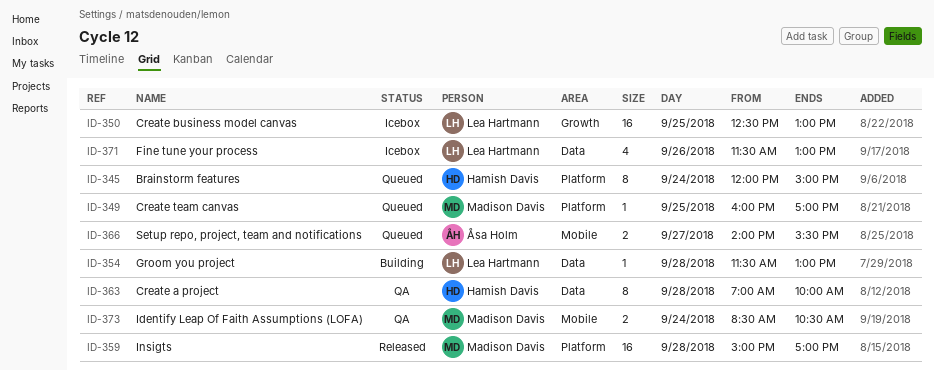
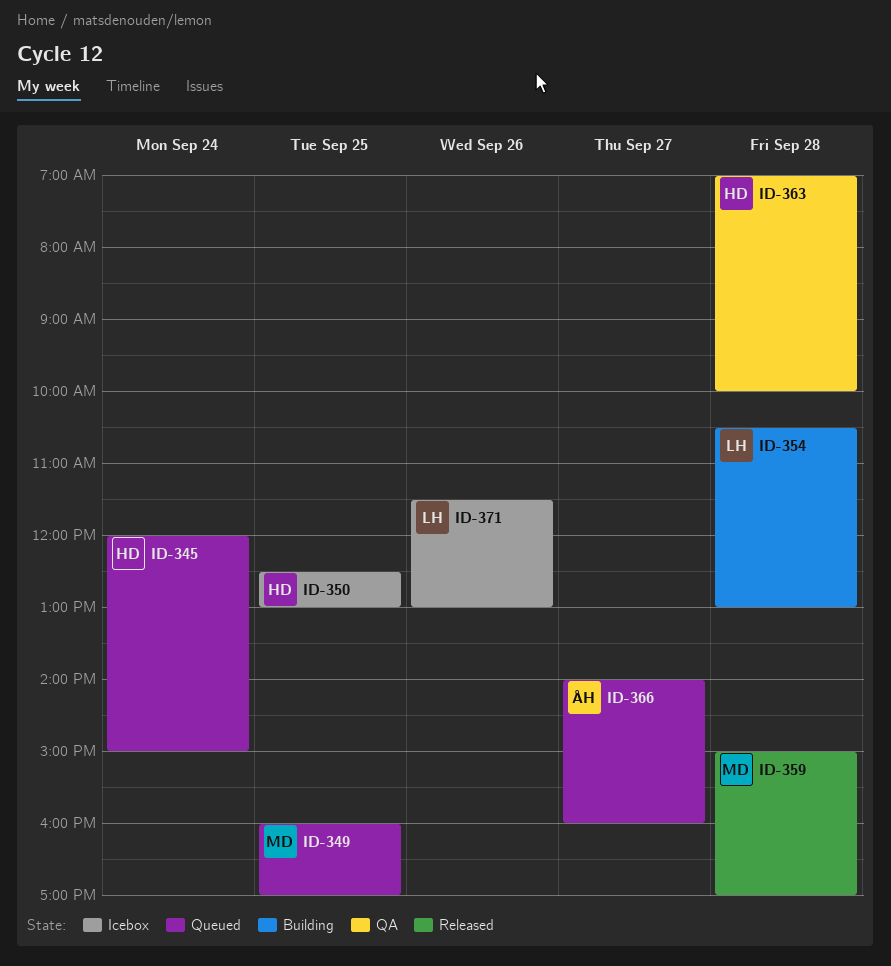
ID-350, owner: Lea Hartmann -> Hamish Davis
ID-354, begins: 11:30 -> 10:30
ID-366, ends: 15:30 -> 16:00
ID-373: present -> none

